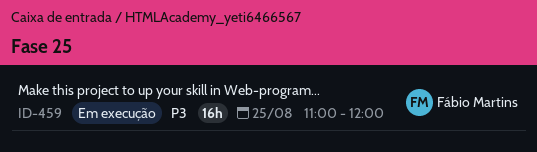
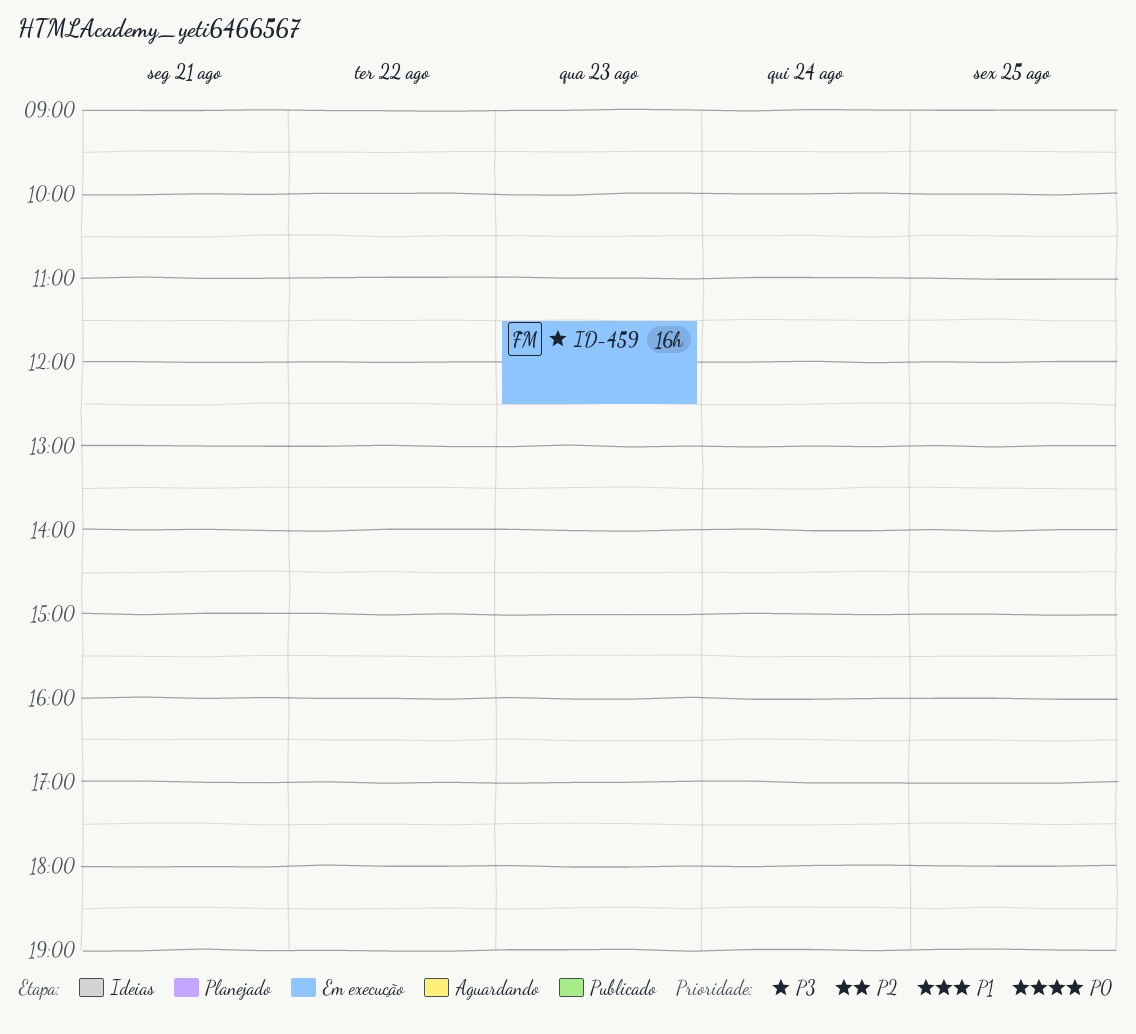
ID-459, day: Aug 25 -> Aug 23
ID-459, begins: 11:00 -> 11:30
ID-459, ends: 12:00 -> 12:30

